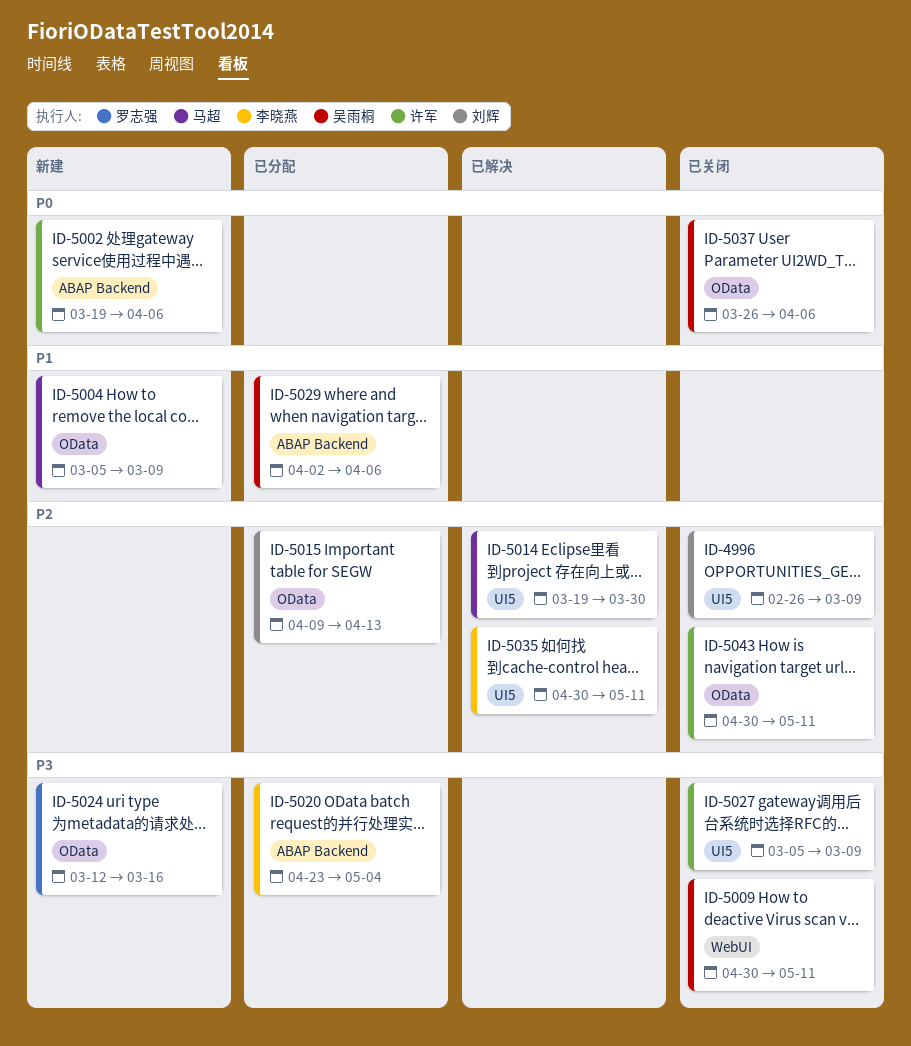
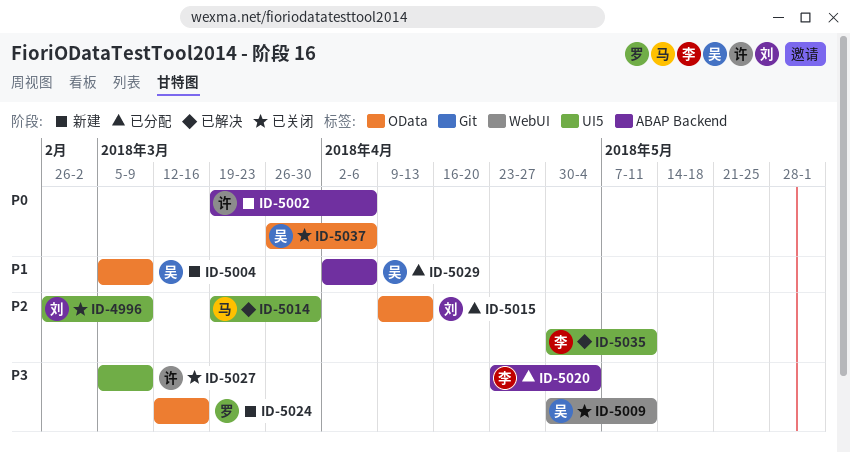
ID-5004, owner: 马超 -> 吴雨桐
ID-5043: present -> none

